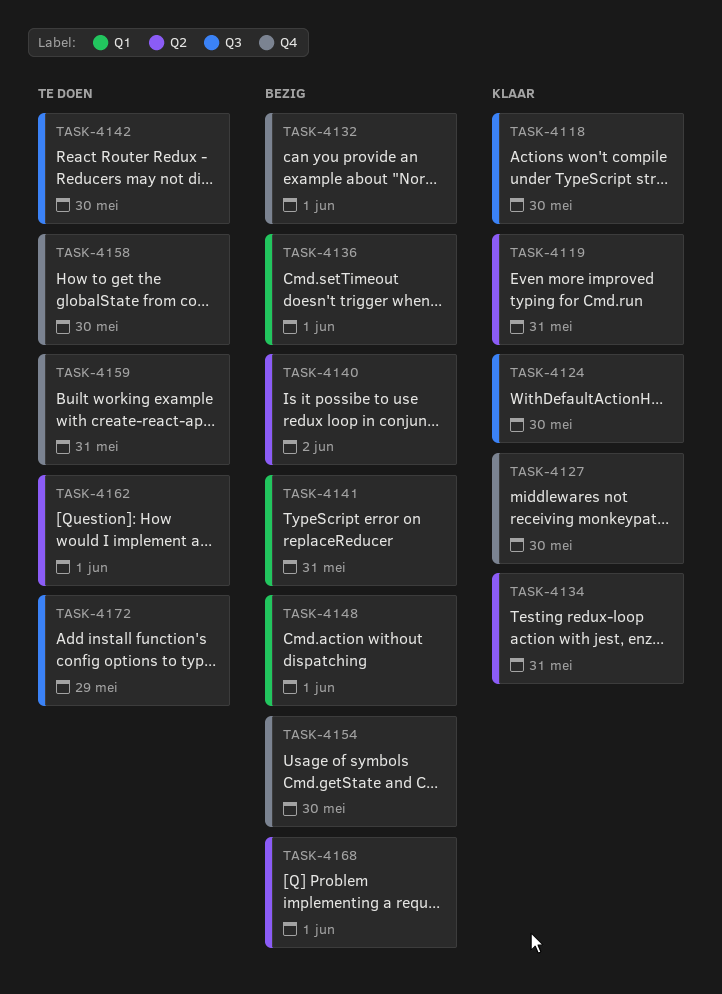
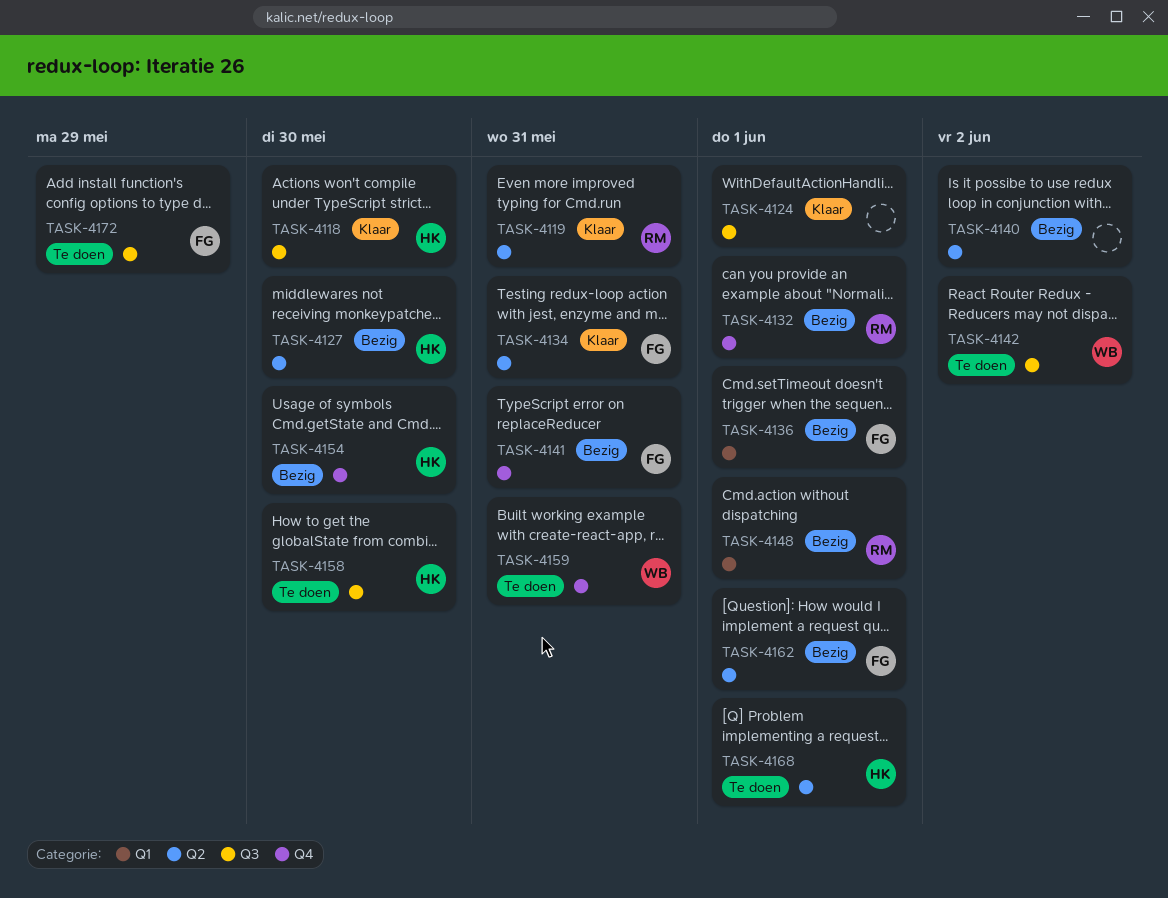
TASK-4124, due: May 30 -> Jun 1
TASK-4127, status: Klaar -> Bezig
TASK-4127, label: Q4 -> Q2
TASK-4141, label: Q1 -> Q4
TASK-4142, due: May 30 -> Jun 2
TASK-4158, label: Q4 -> Q3
TASK-4162, status: Te doen -> Bezig
TASK-4168, status: Bezig -> Te doen

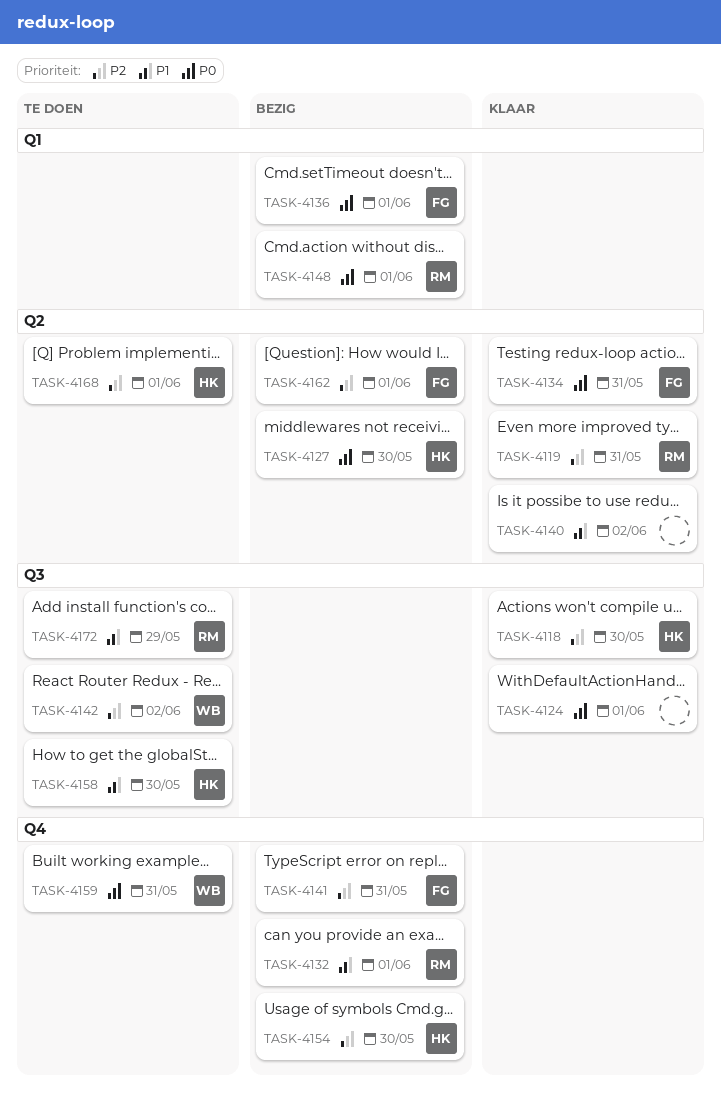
TASK-4140, status: Bezig -> Klaar
TASK-4172, owner: FG -> RM

